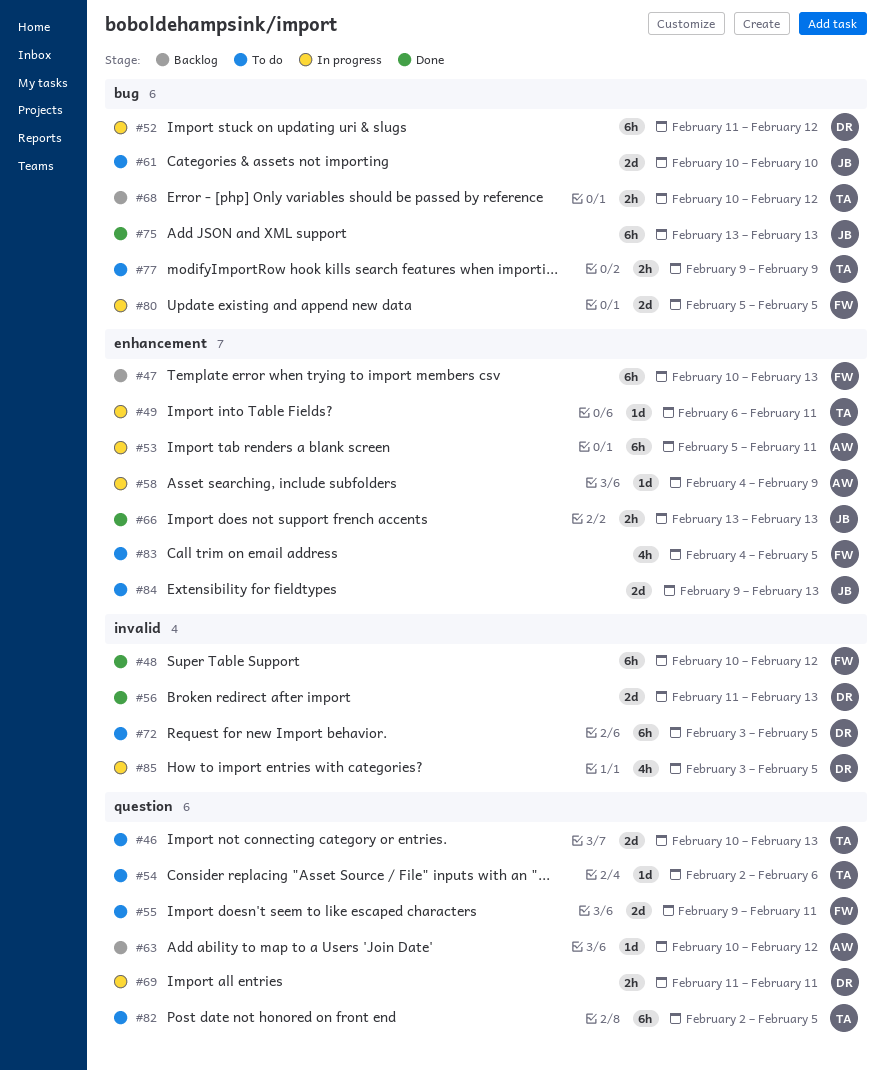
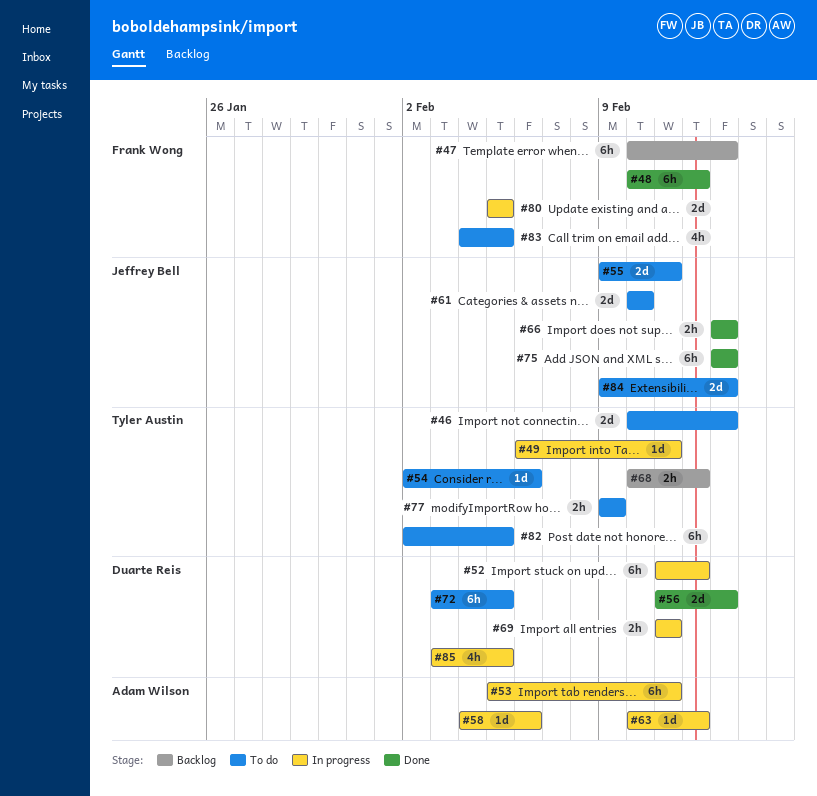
#55, owner: Frank Wong -> Jeffrey Bell
#58, due: Feb 9 -> Feb 6
#63, status: Backlog -> In progress

